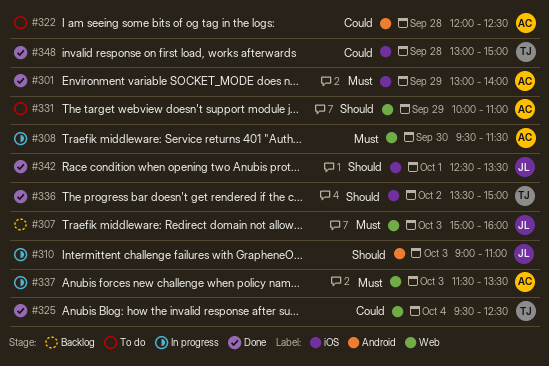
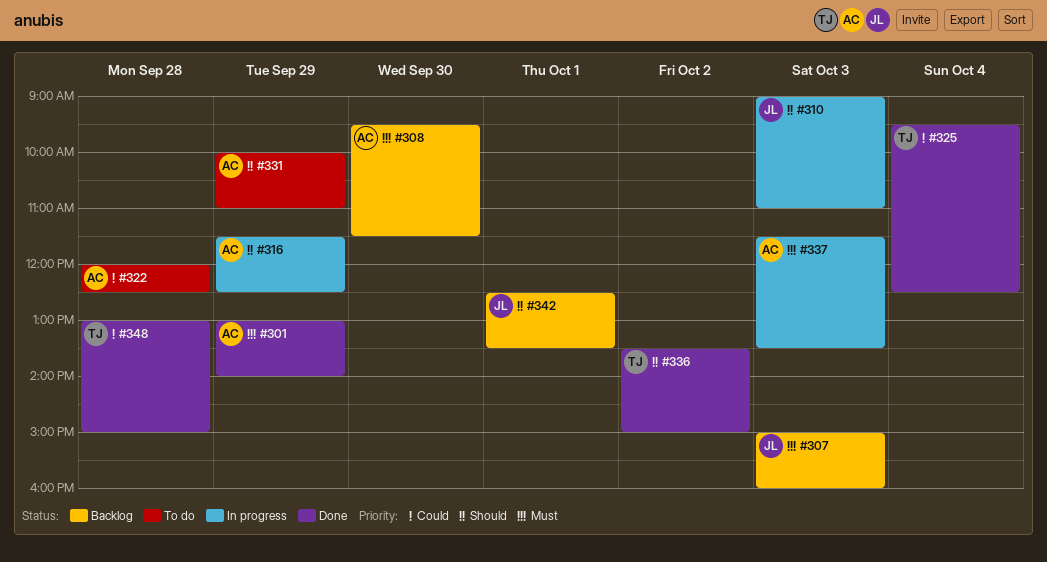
#308, status: In progress -> Backlog
#316: none -> present
#342, status: Done -> Backlog

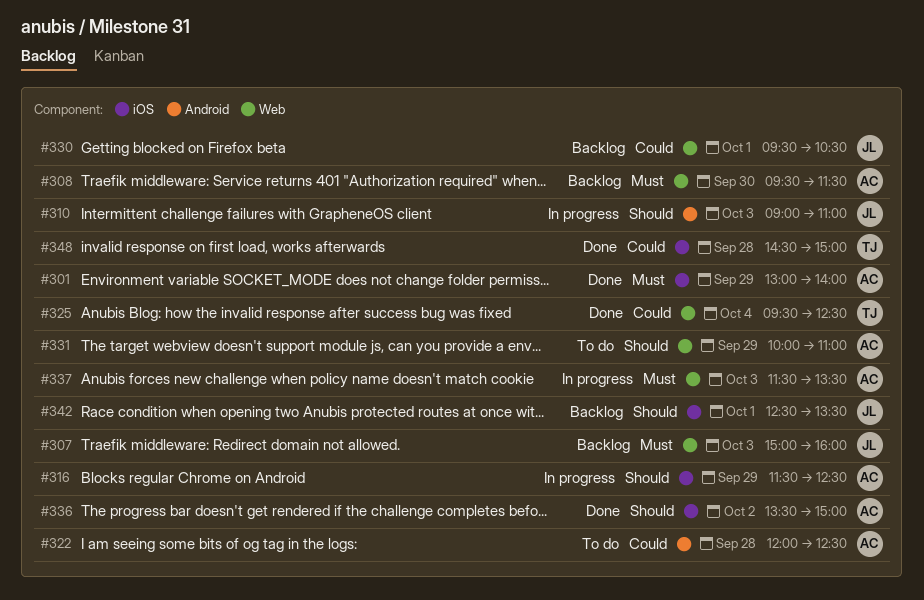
#330: none -> present
#336, owner: TJ -> AC
#348, begins: 13:00 -> 14:30

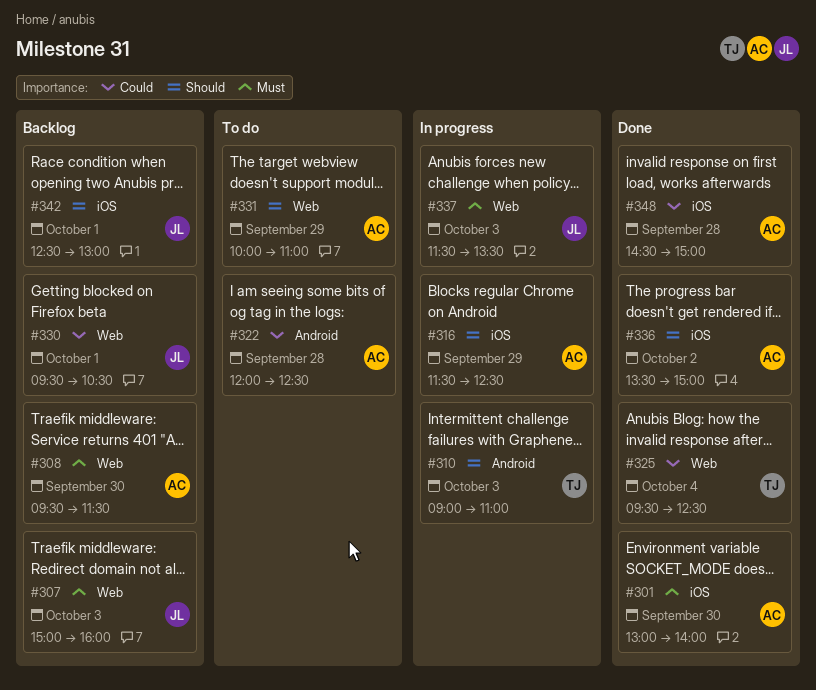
#301, day: Sep 29 -> Sep 30
#310, owner: JL -> TJ
#337, owner: AC -> JL
#342, ends: 13:30 -> 13:00
#348, owner: TJ -> AC

